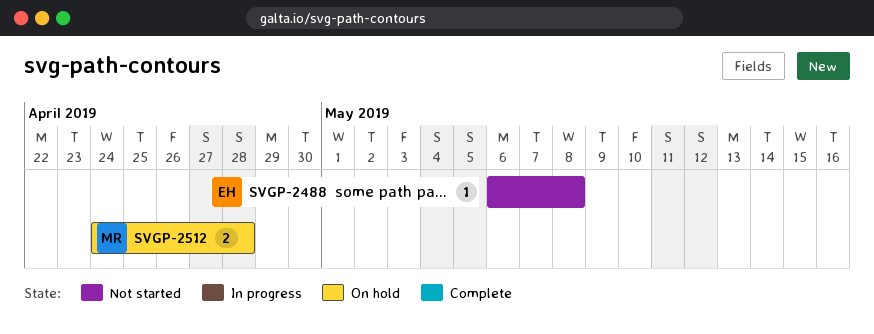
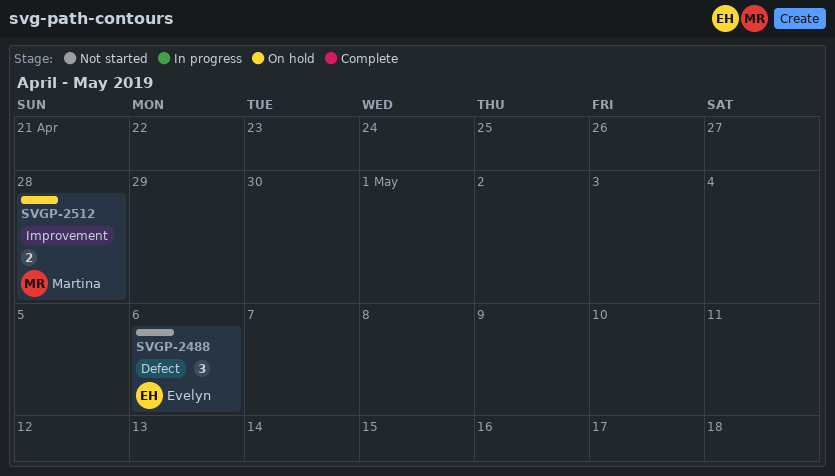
SVGP-2488, estimate: 1 -> 3
SVGP-2488, due: May 8 -> May 6

